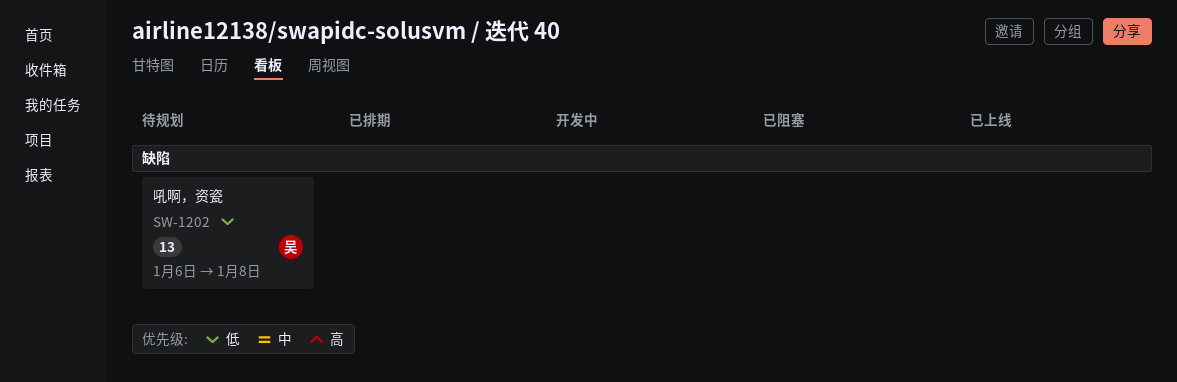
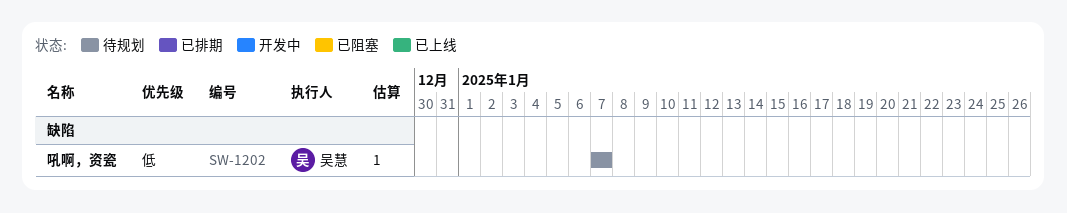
SW-1202, estimate: 13 -> 1
SW-1202, start: Jan 6 -> Jan 7
SW-1202, due: Jan 8 -> Jan 7

